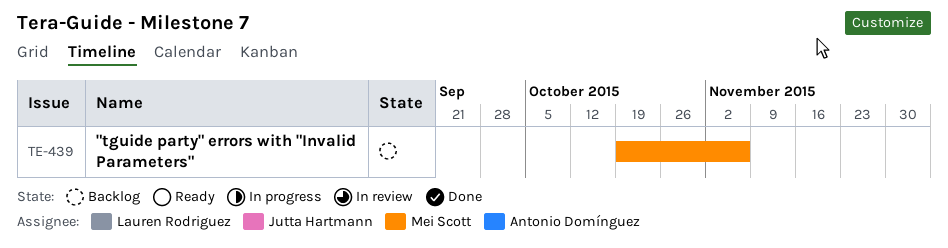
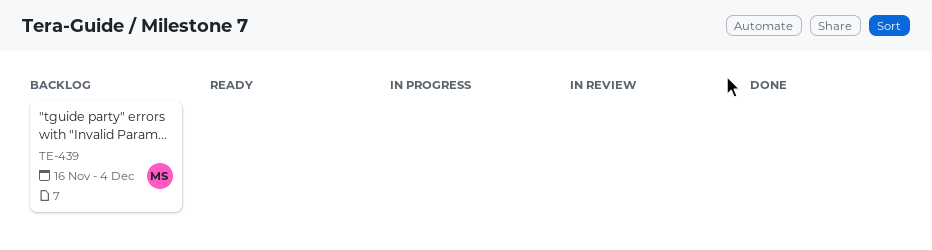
TE-439, start: Oct 19 -> Nov 16
TE-439, due: Nov 6 -> Dec 4

